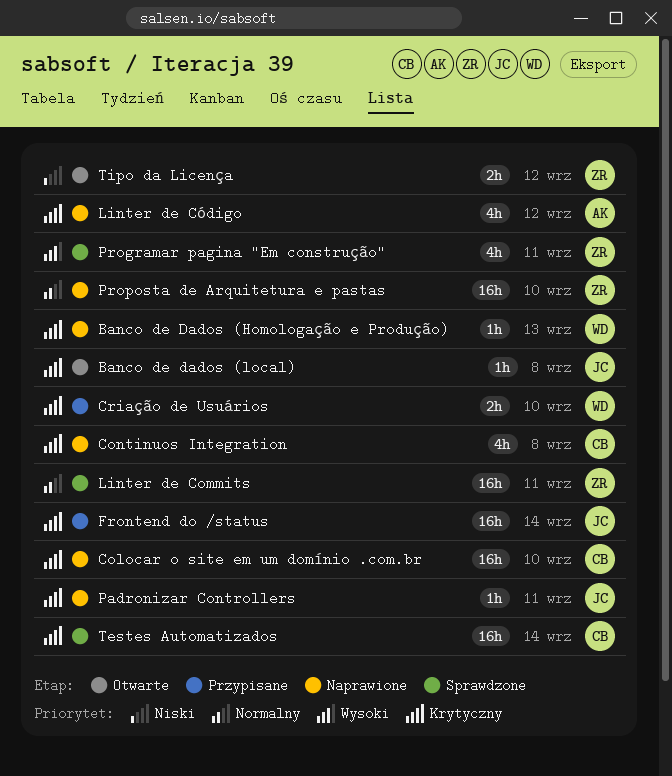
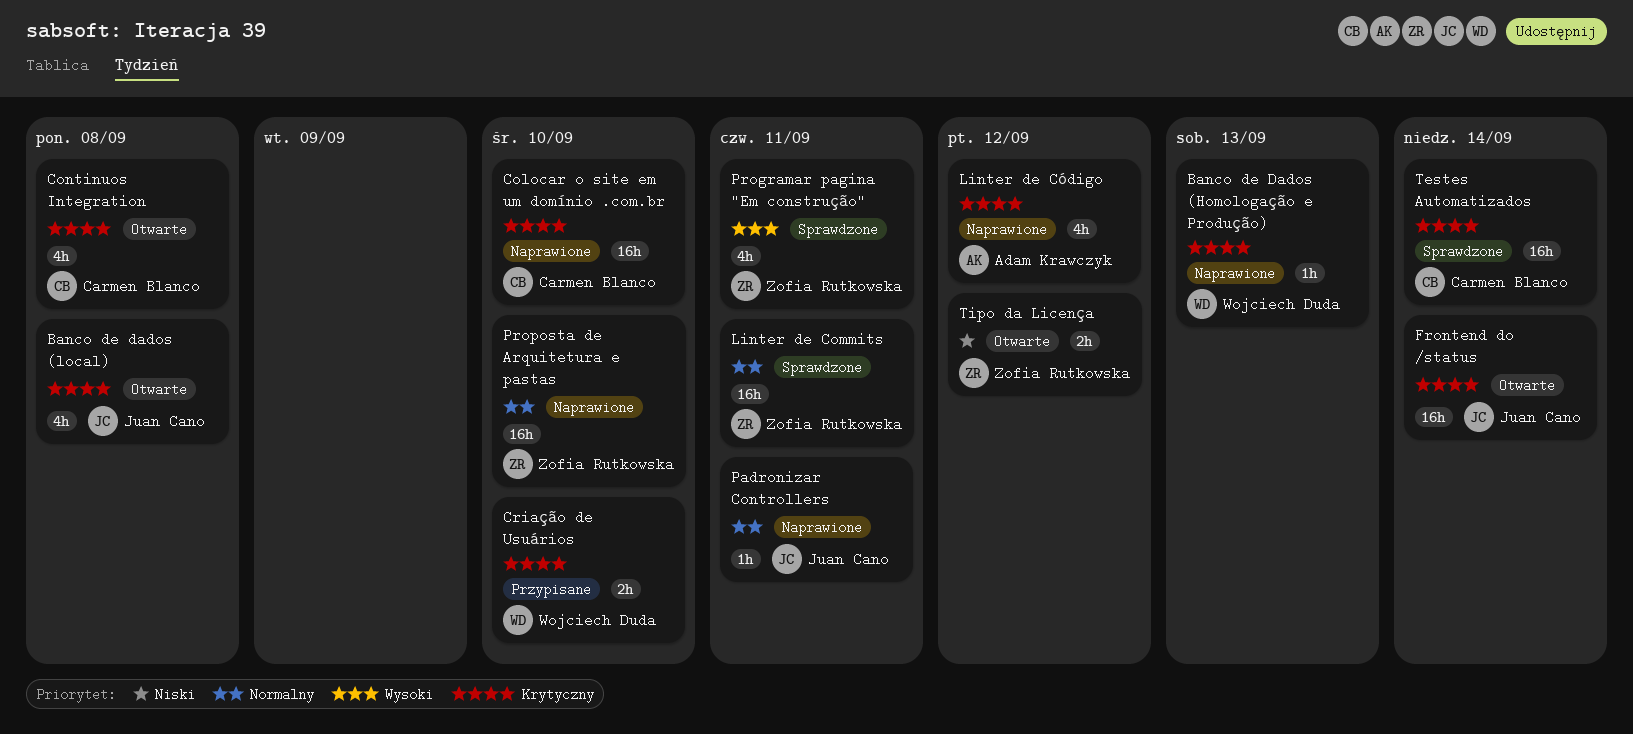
Banco de dados (local), estimate: 1h -> 4h
Continuos Integration, status: Naprawione -> Otwarte
Frontend do /status, status: Przypisane -> Otwarte
Padronizar Controllers, priority: Krytyczny -> Normalny

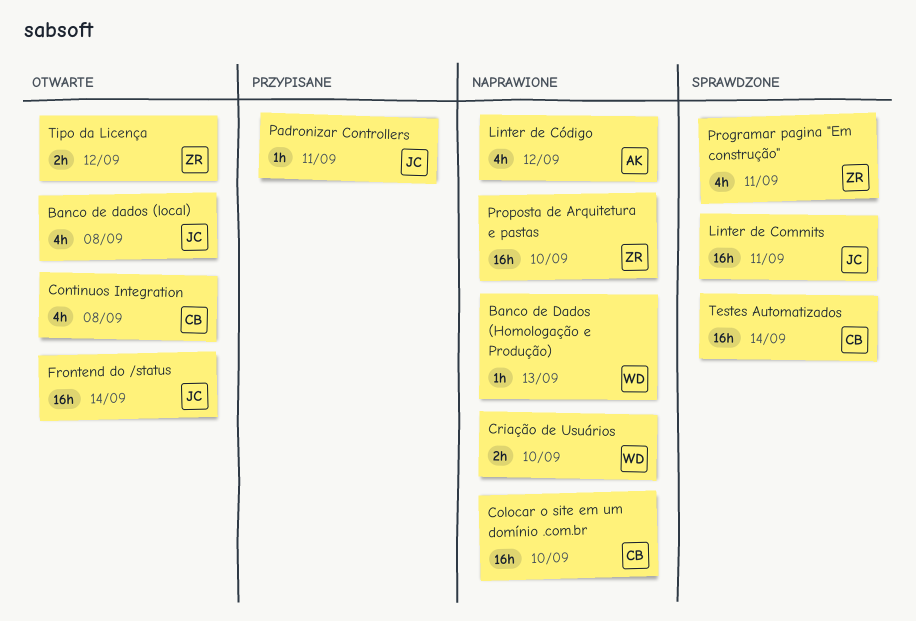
Criação de Usuários, status: Przypisane -> Naprawione
Linter de Commits, owner: Zofia Rutkowska -> Juan Cano
Padronizar Controllers, status: Naprawione -> Przypisane

